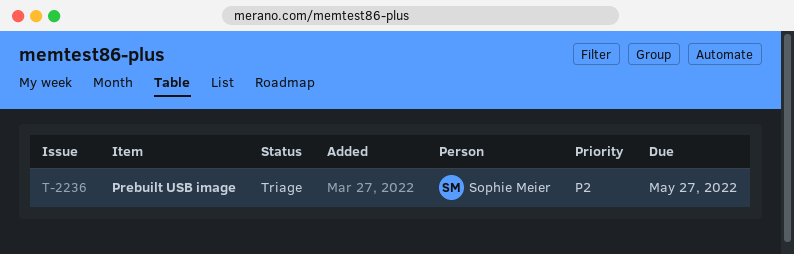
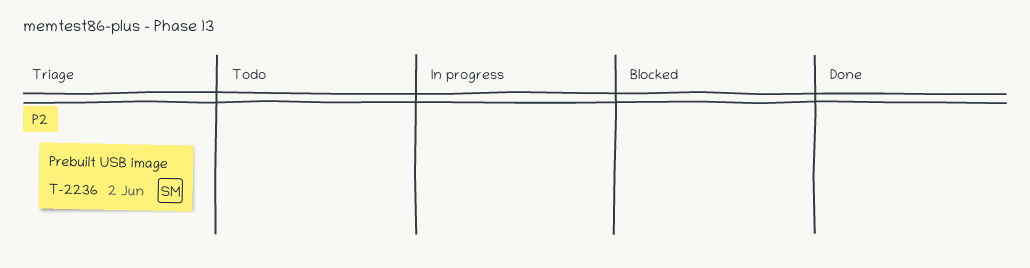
T-2236, due: May 27 -> Jun 2

